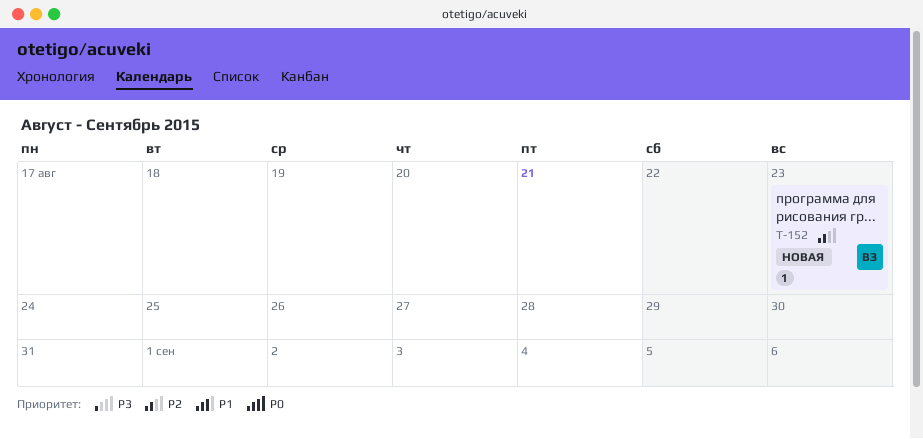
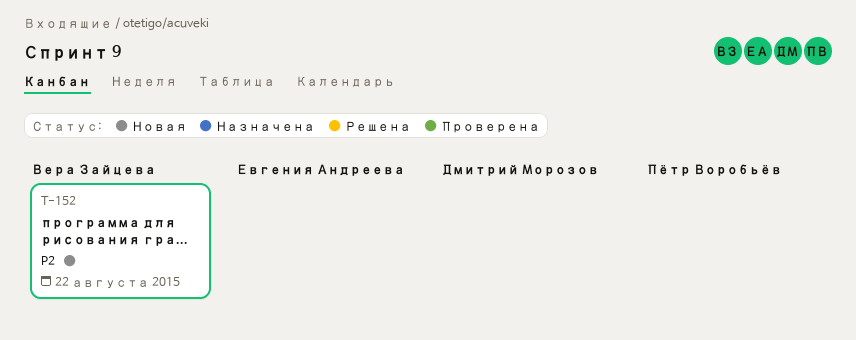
T-152, due: Aug 23 -> Aug 22

